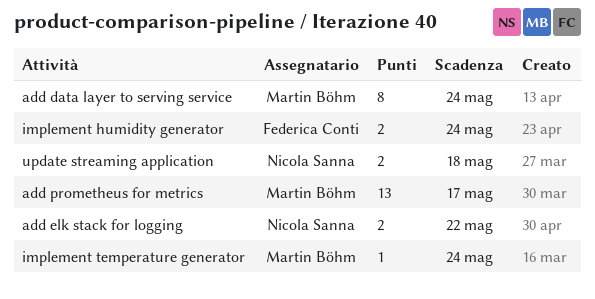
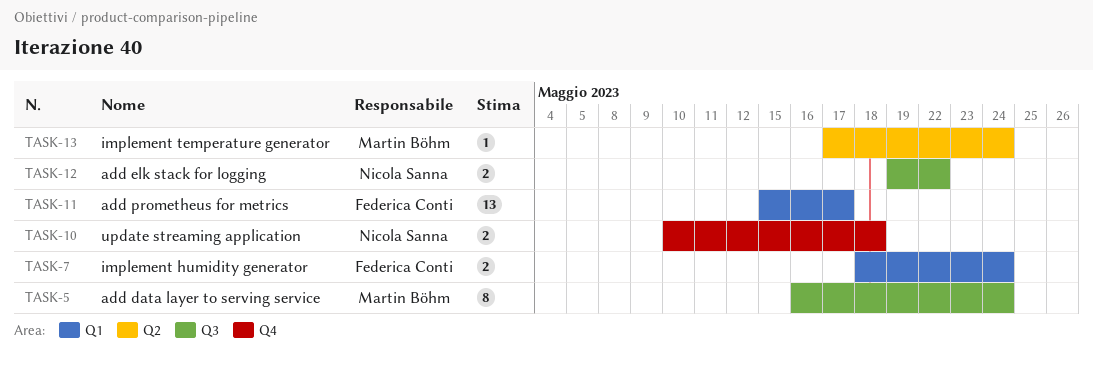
add prometheus for metrics, owner: Martin Böhm -> Federica Conti

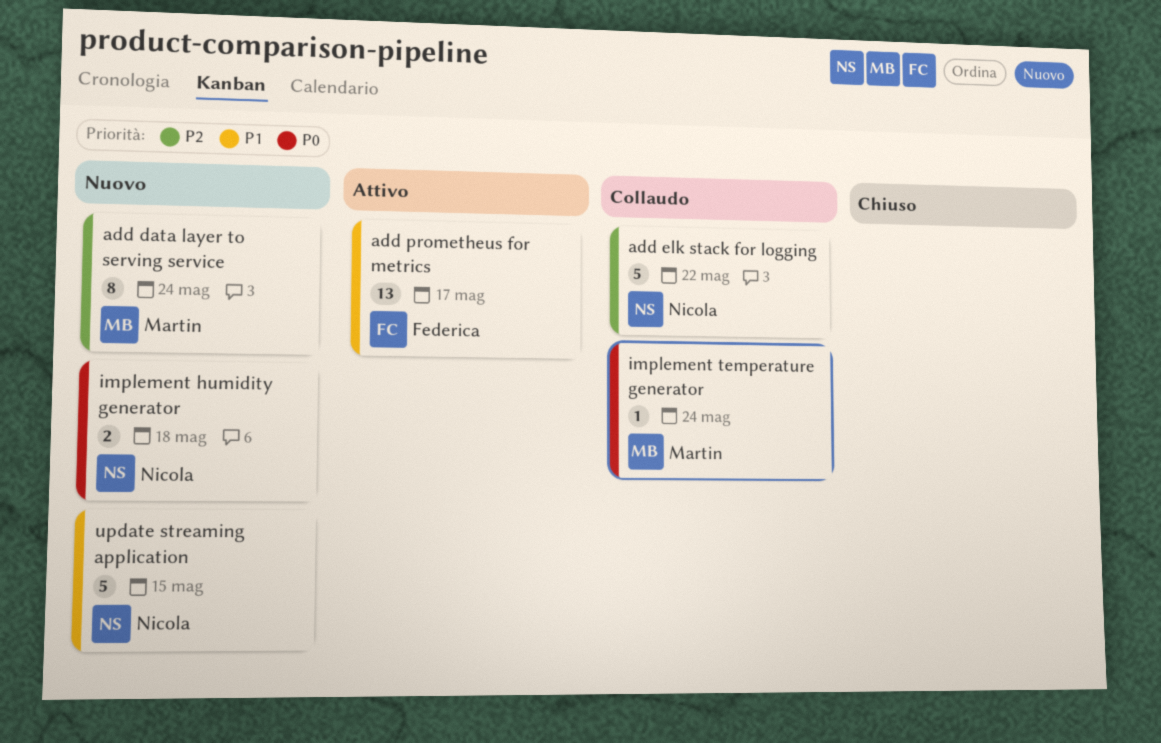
add elk stack for logging, estimate: 2 -> 5
implement humidity generator, owner: Federica Conti -> Nicola Sanna
implement humidity generator, due: May 24 -> May 18
update streaming application, estimate: 2 -> 5
update streaming application, due: May 18 -> May 15

